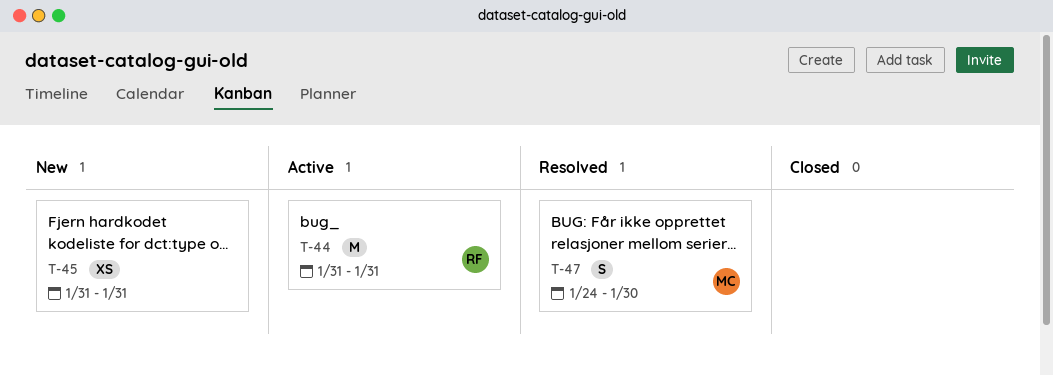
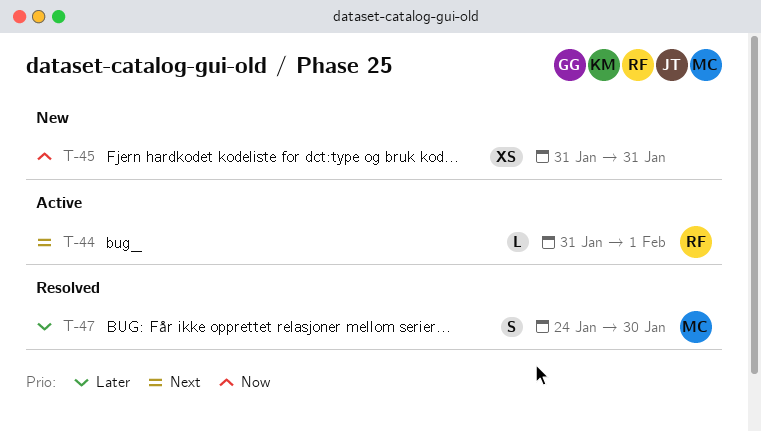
T-44, estimate: M -> L
T-44, due: Jan 31 -> Feb 1

